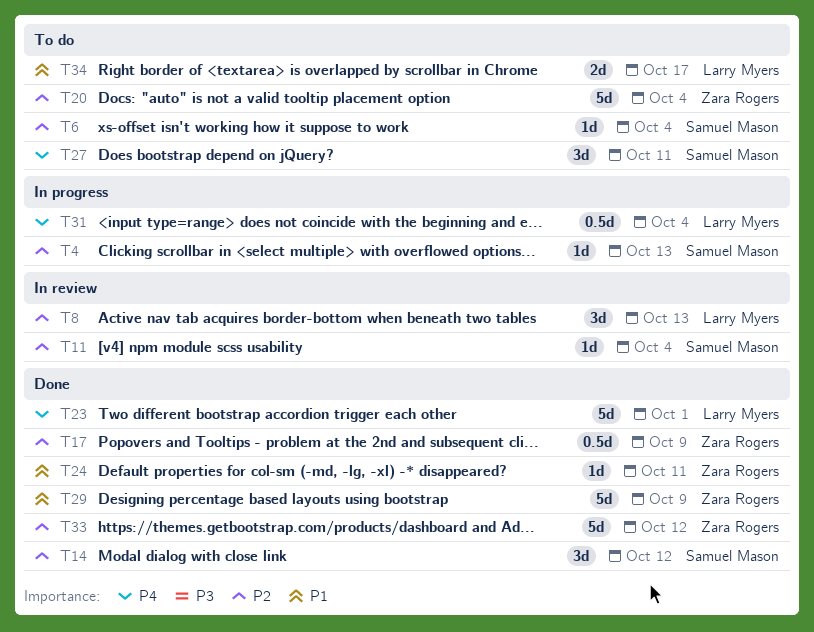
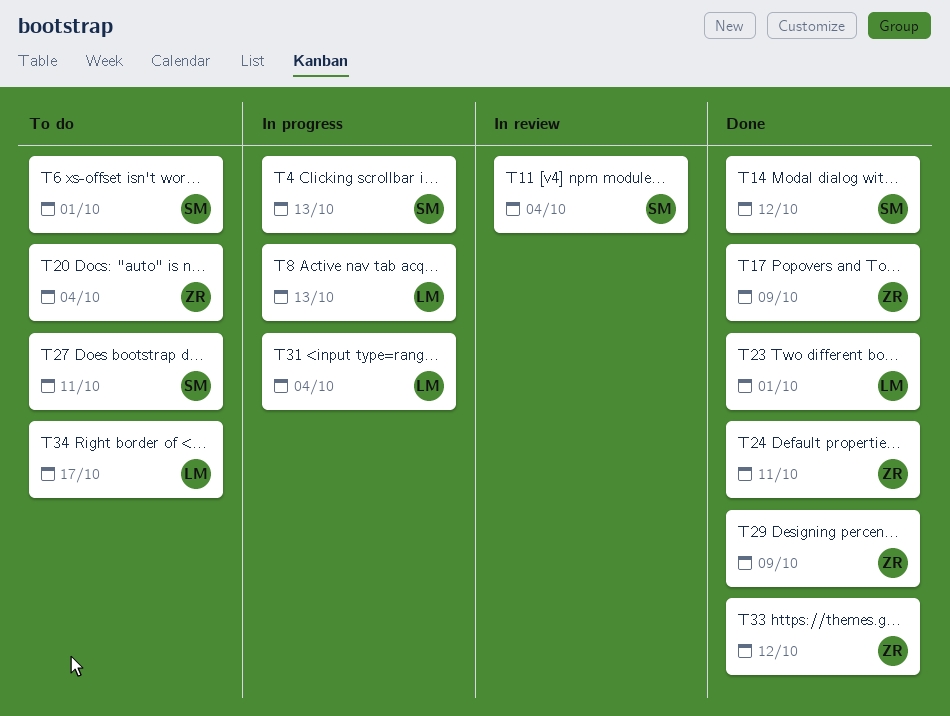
T6, due: Oct 4 -> Oct 1
T8, status: In review -> In progress

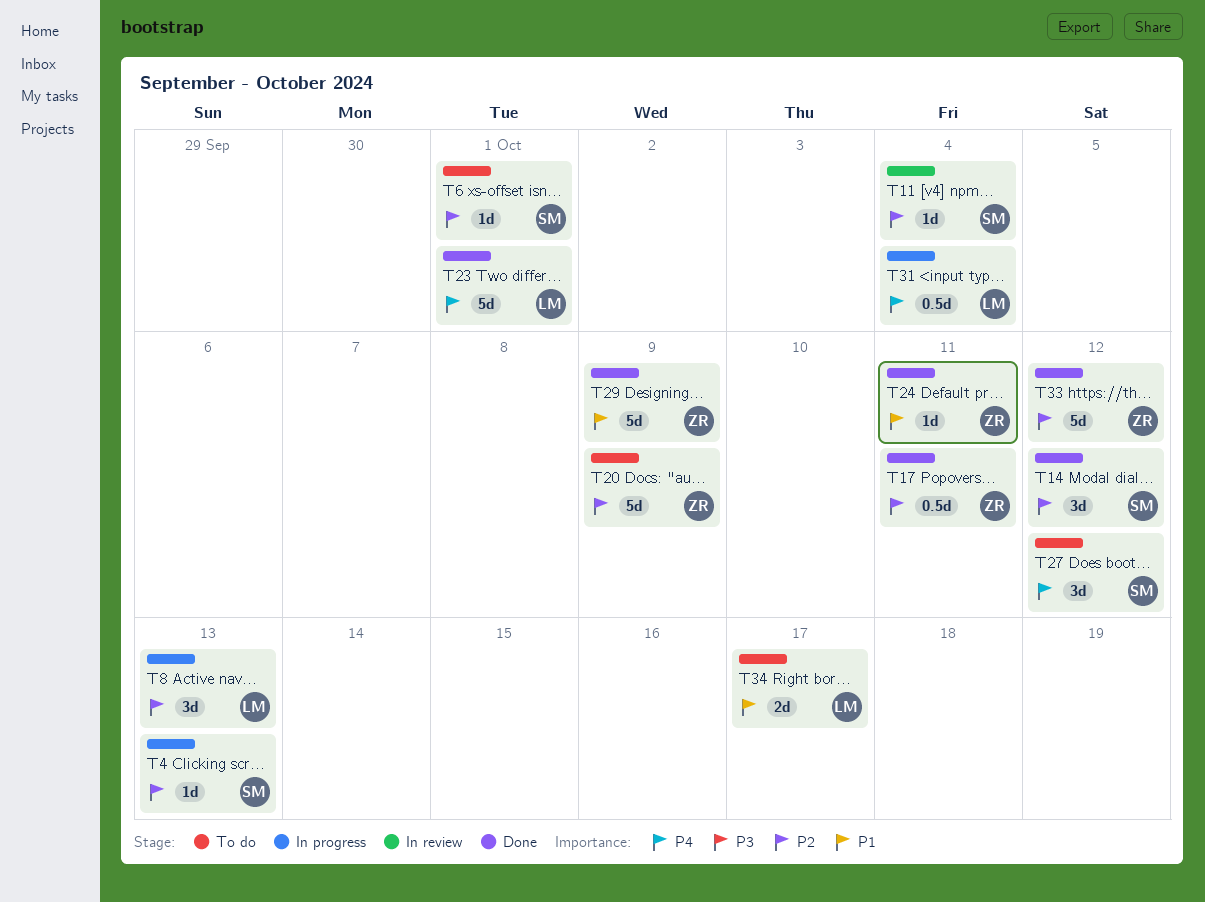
T17, due: Oct 9 -> Oct 11
T20, due: Oct 4 -> Oct 9
T27, due: Oct 11 -> Oct 12

